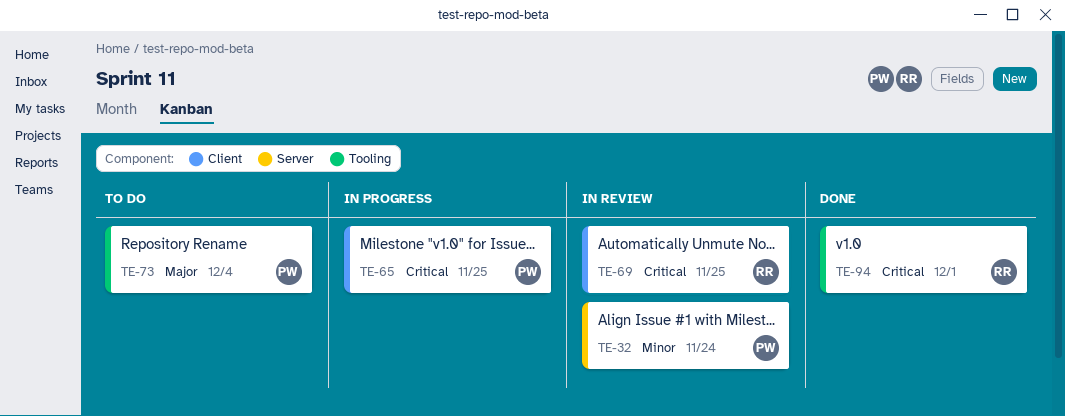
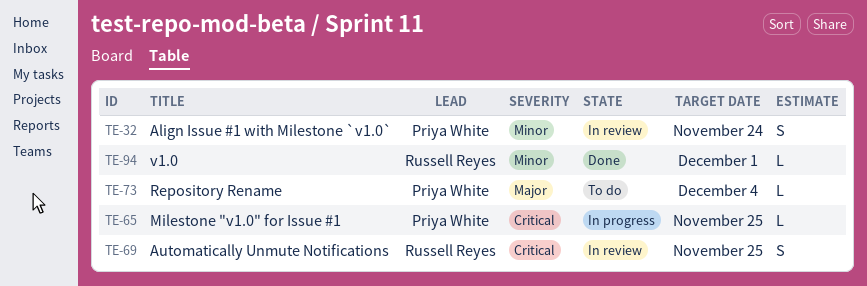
TE-94, priority: Critical -> Minor

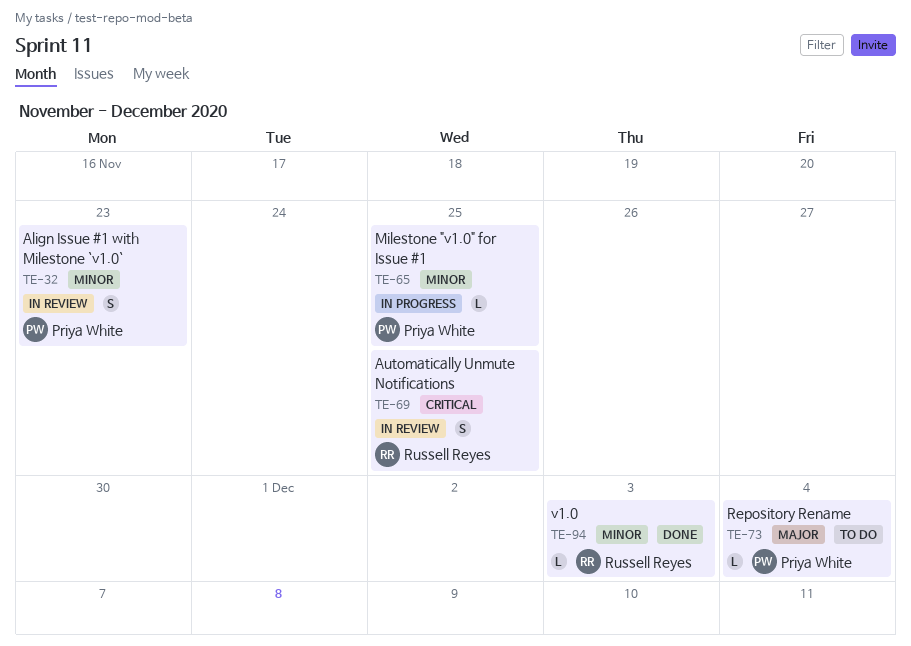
TE-32, due: Nov 24 -> Nov 23
TE-65, priority: Critical -> Minor
TE-94, due: Dec 1 -> Dec 3

